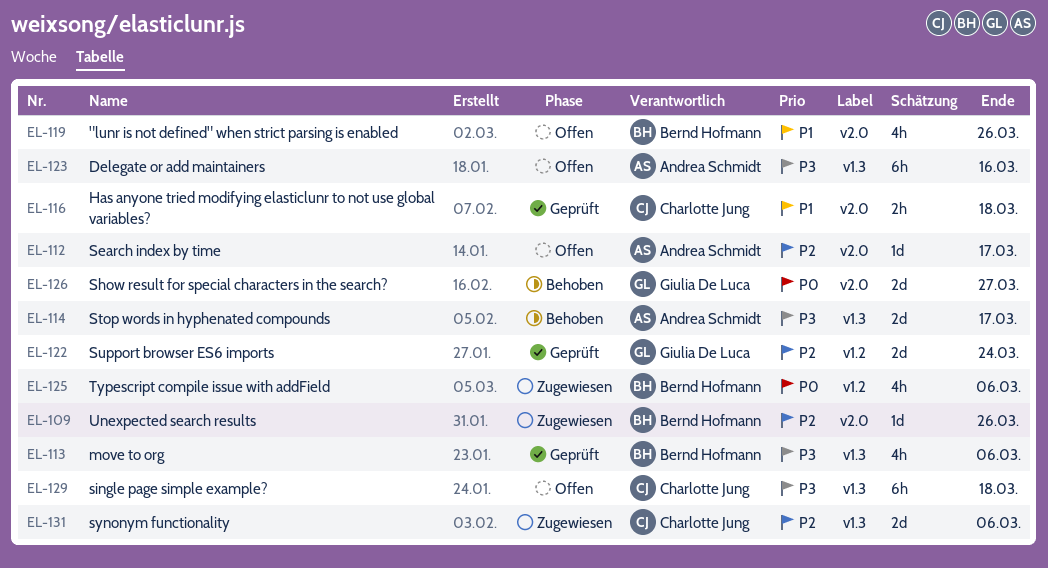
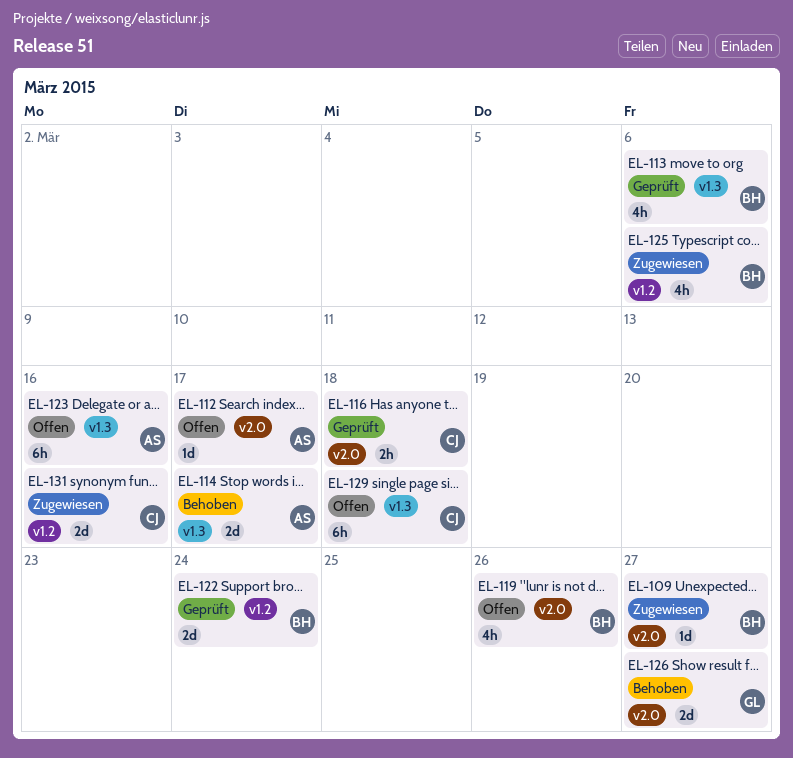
EL-109, due: Mar 26 -> Mar 27
EL-122, owner: Giulia De Luca -> Bernd Hofmann
EL-131, label: v1.3 -> v1.2
EL-131, due: Mar 6 -> Mar 16

